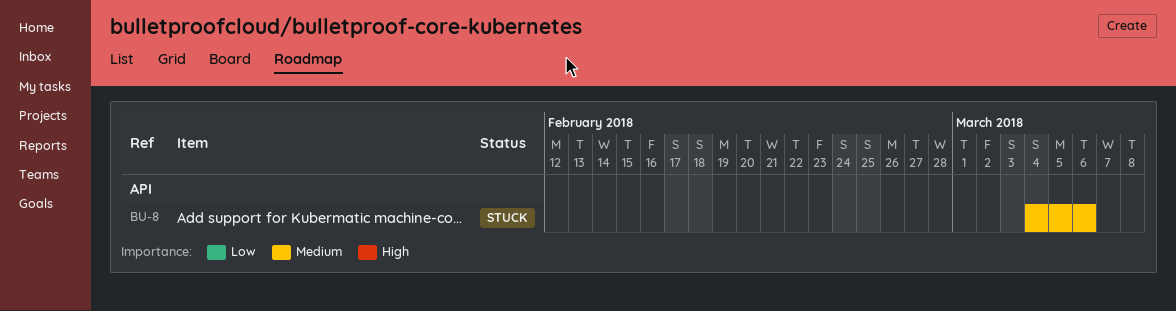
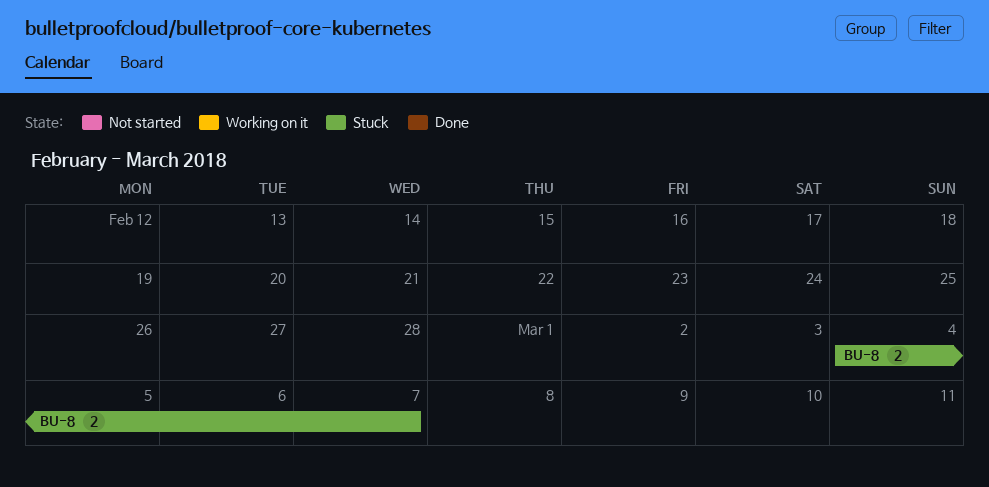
BU-8, due: Mar 6 -> Mar 7

